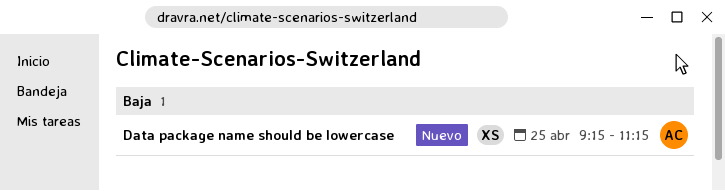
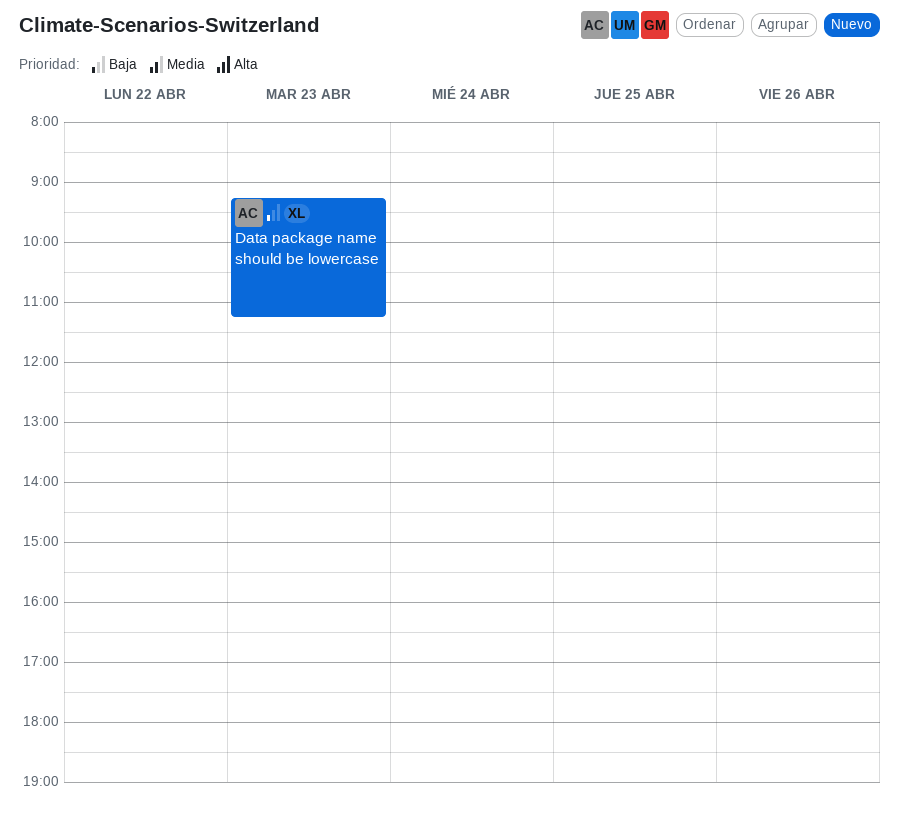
Data package name should be lowercase, estimate: XS -> XL
Data package name should be lowercase, day: Apr 25 -> Apr 23

